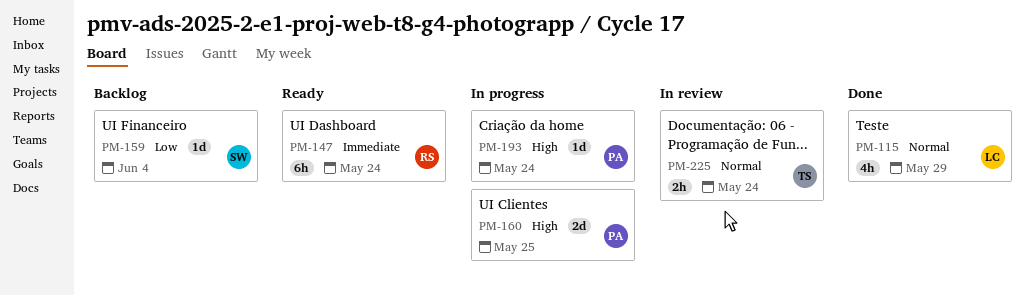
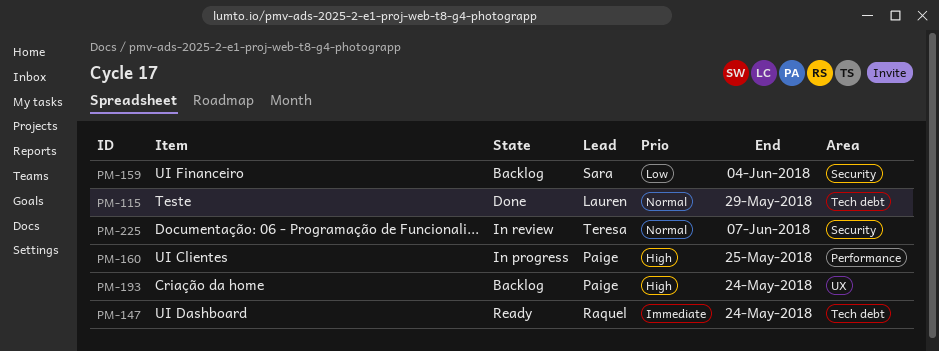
PM-193, status: In progress -> Backlog
PM-225, due: May 24 -> Jun 7

